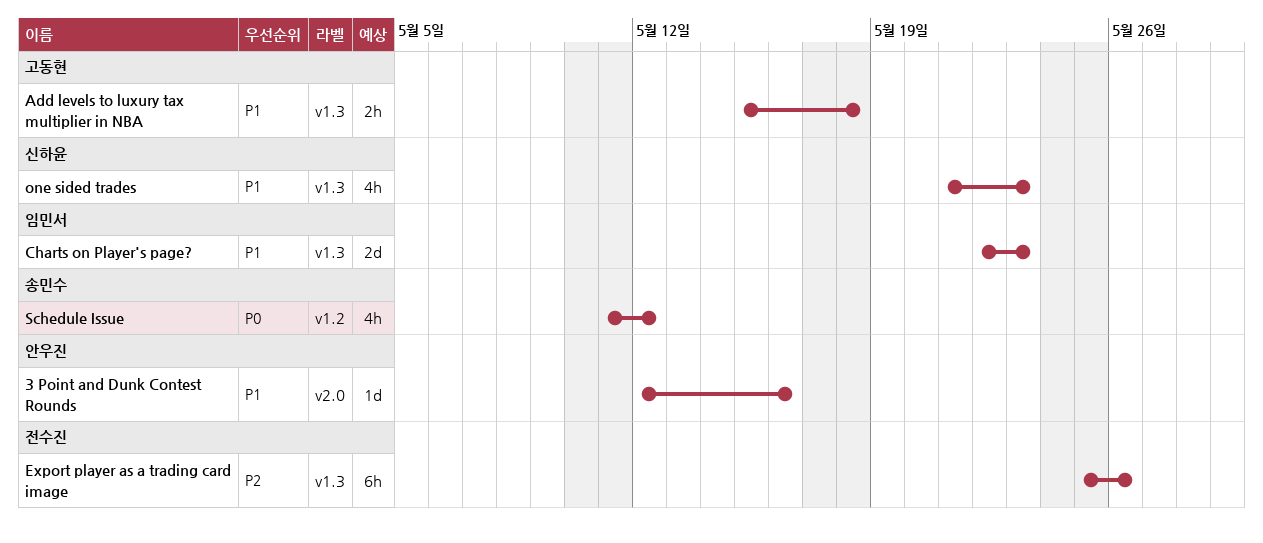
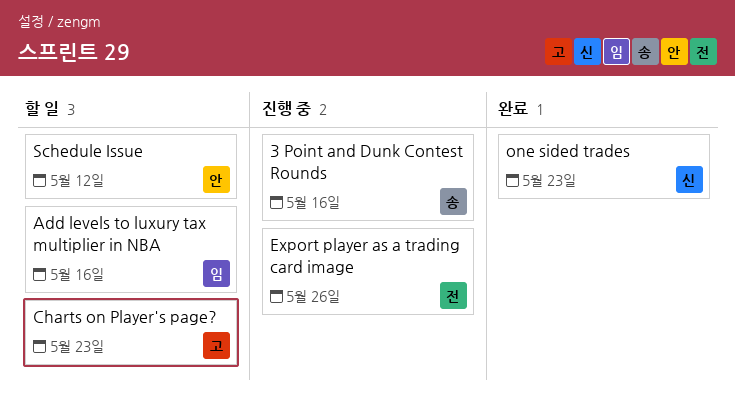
3 Point and Dunk Contest Rounds, owner: 안우진 -> 송민수
Add levels to luxury tax multiplier in NBA, owner: 고동현 -> 임민서
Add levels to luxury tax multiplier in NBA, due: May 18 -> May 16
Charts on Player's page?, owner: 임민서 -> 고동현
Schedule Issue, owner: 송민수 -> 안우진

